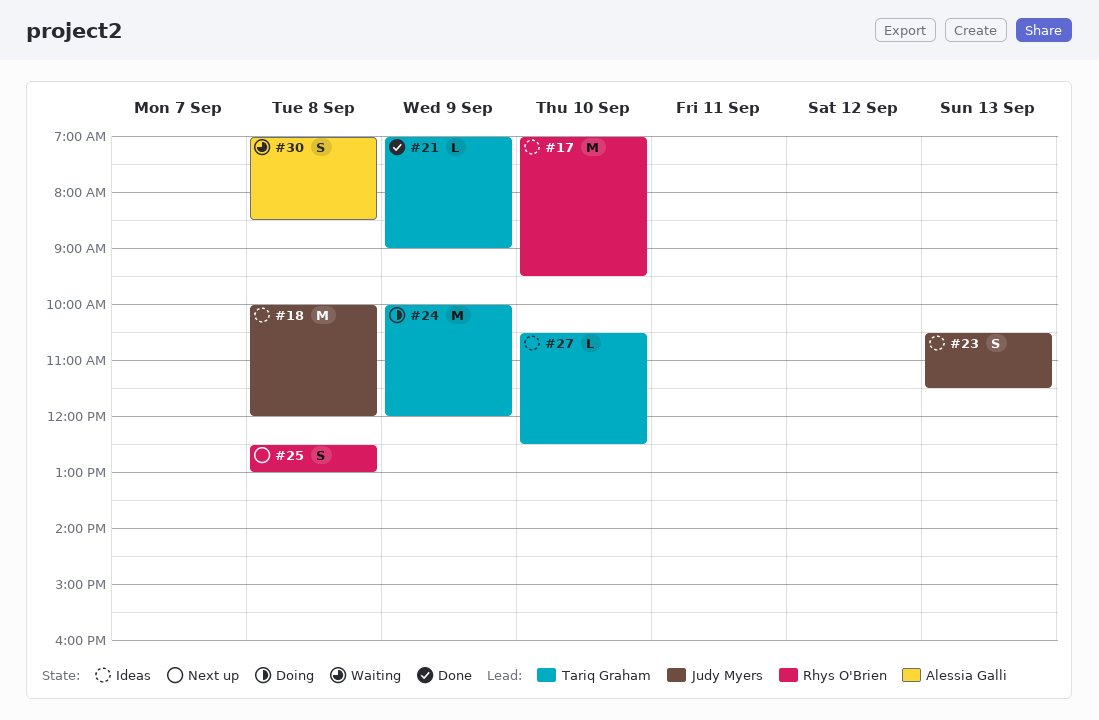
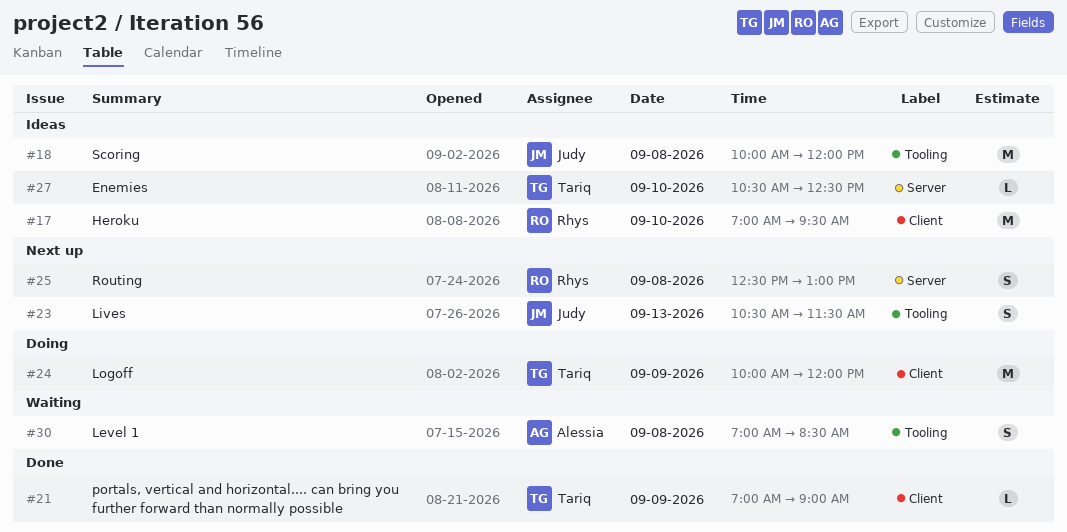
#23, status: Ideas -> Next up

